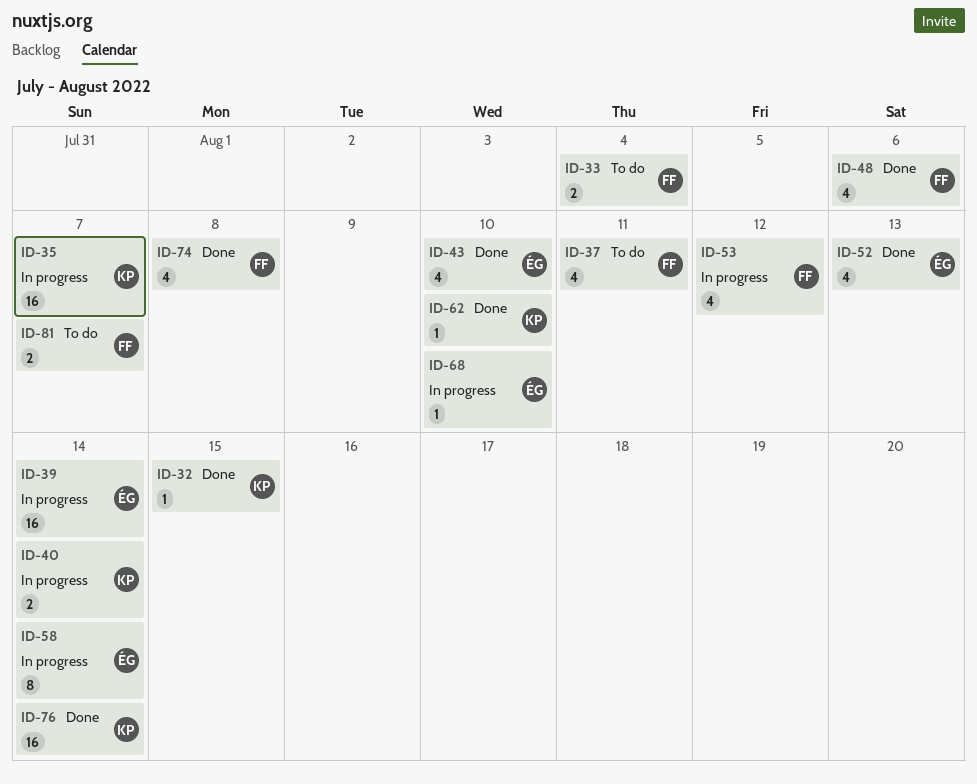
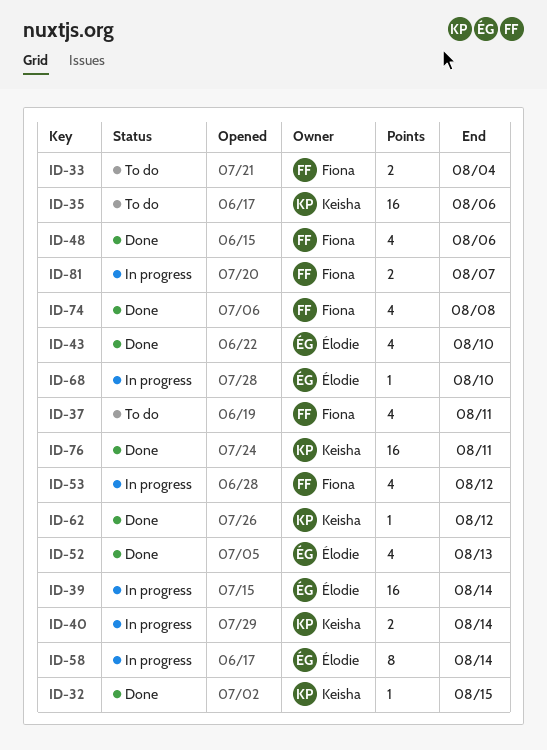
ID-35, status: In progress -> To do
ID-35, due: Aug 7 -> Aug 6
ID-62, due: Aug 10 -> Aug 12
ID-76, due: Aug 14 -> Aug 11
ID-81, status: To do -> In progress

